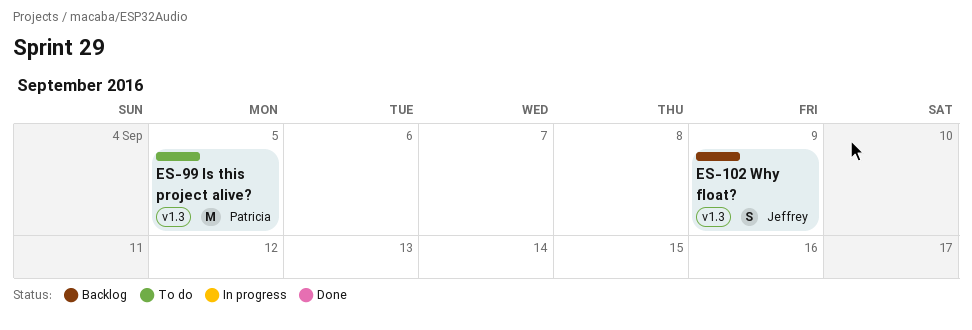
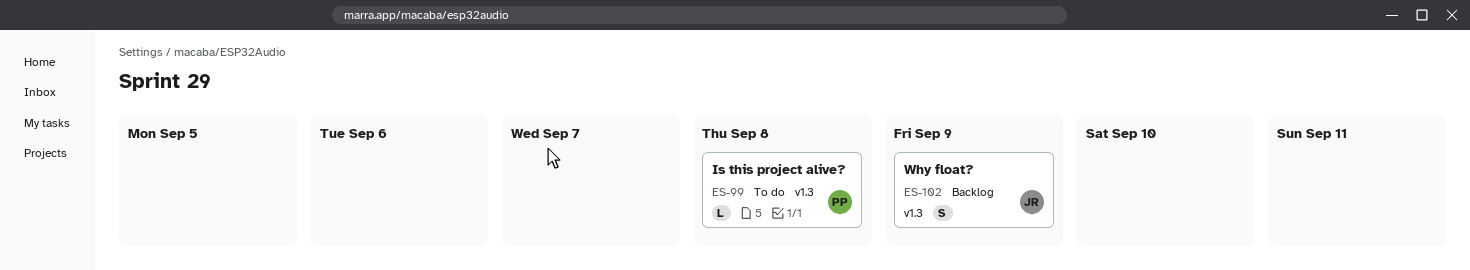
ES-99, estimate: M -> L
ES-99, due: Sep 5 -> Sep 8

